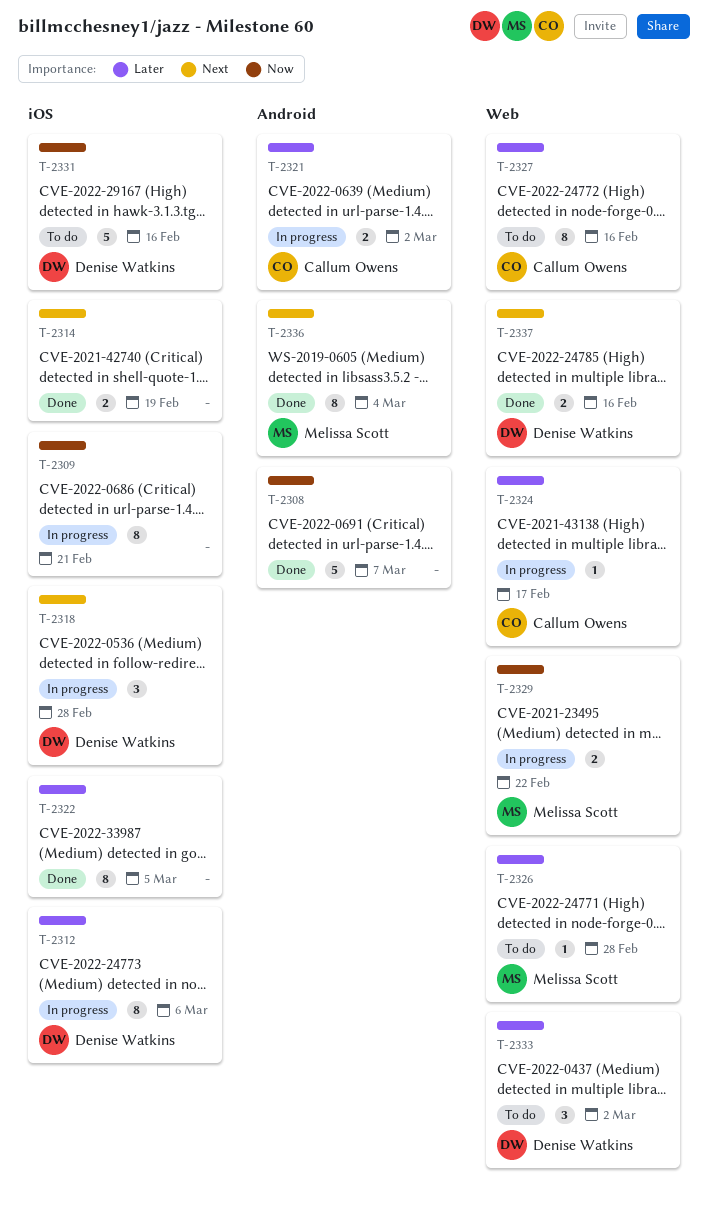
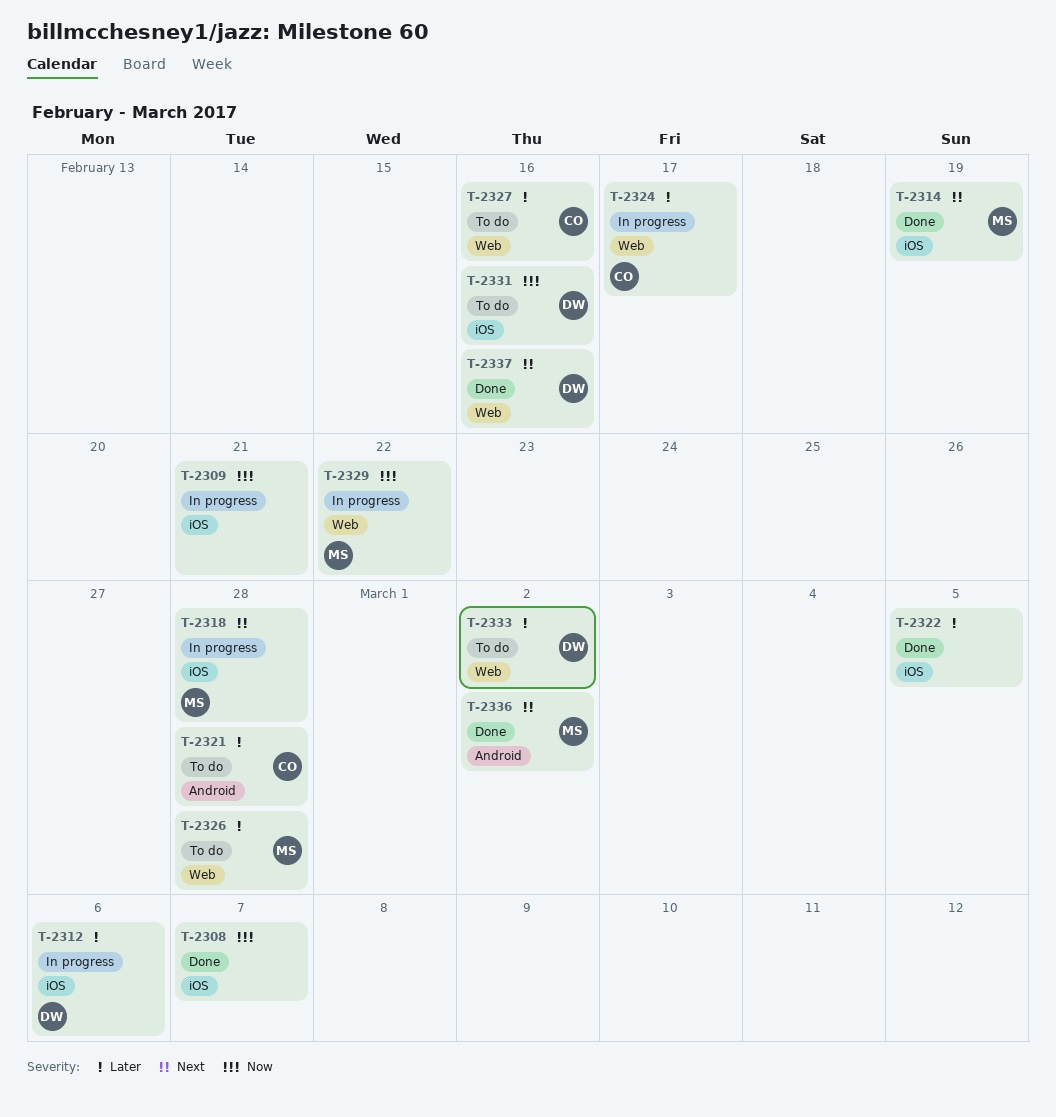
T-2308, label: Android -> iOS
T-2314, owner: none -> Melissa Scott
T-2318, owner: Denise Watkins -> Melissa Scott
T-2321, status: In progress -> To do
T-2321, due: Mar 2 -> Feb 28
T-2336, due: Mar 4 -> Mar 2

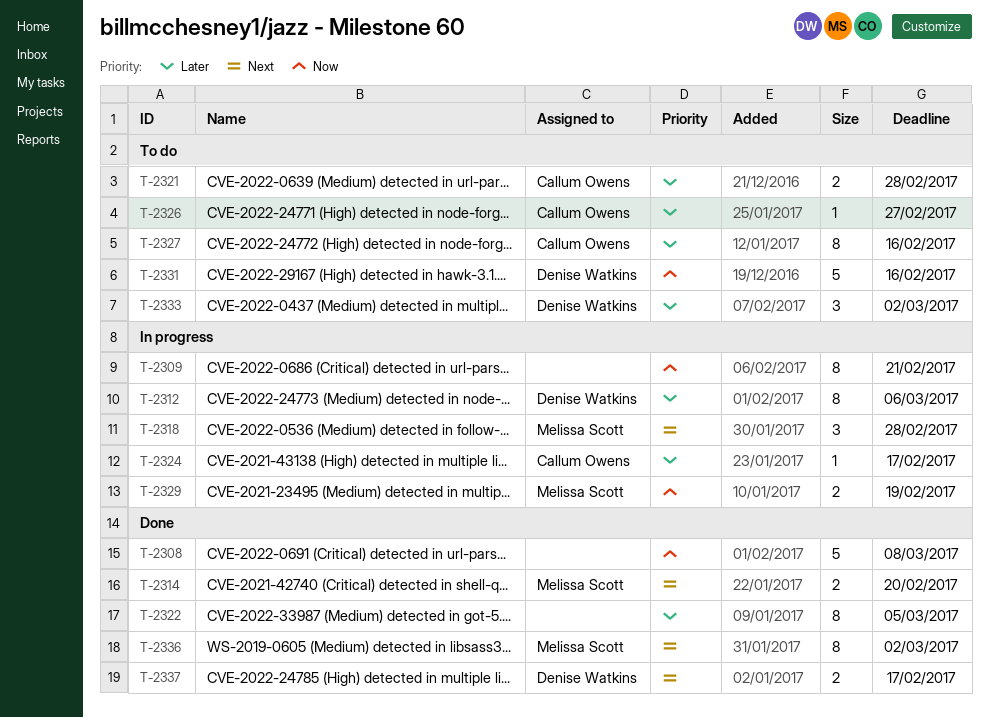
T-2308, due: Mar 7 -> Mar 8
T-2314, due: Feb 19 -> Feb 20
T-2326, owner: Melissa Scott -> Callum Owens
T-2326, due: Feb 28 -> Feb 27
T-2329, due: Feb 22 -> Feb 19
T-2337, due: Feb 16 -> Feb 17

